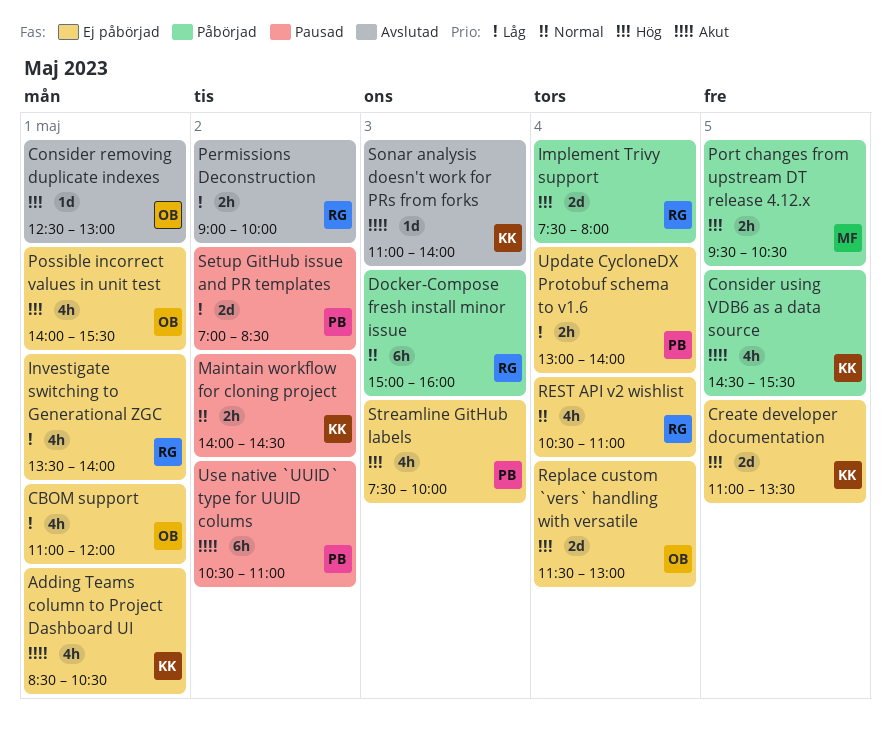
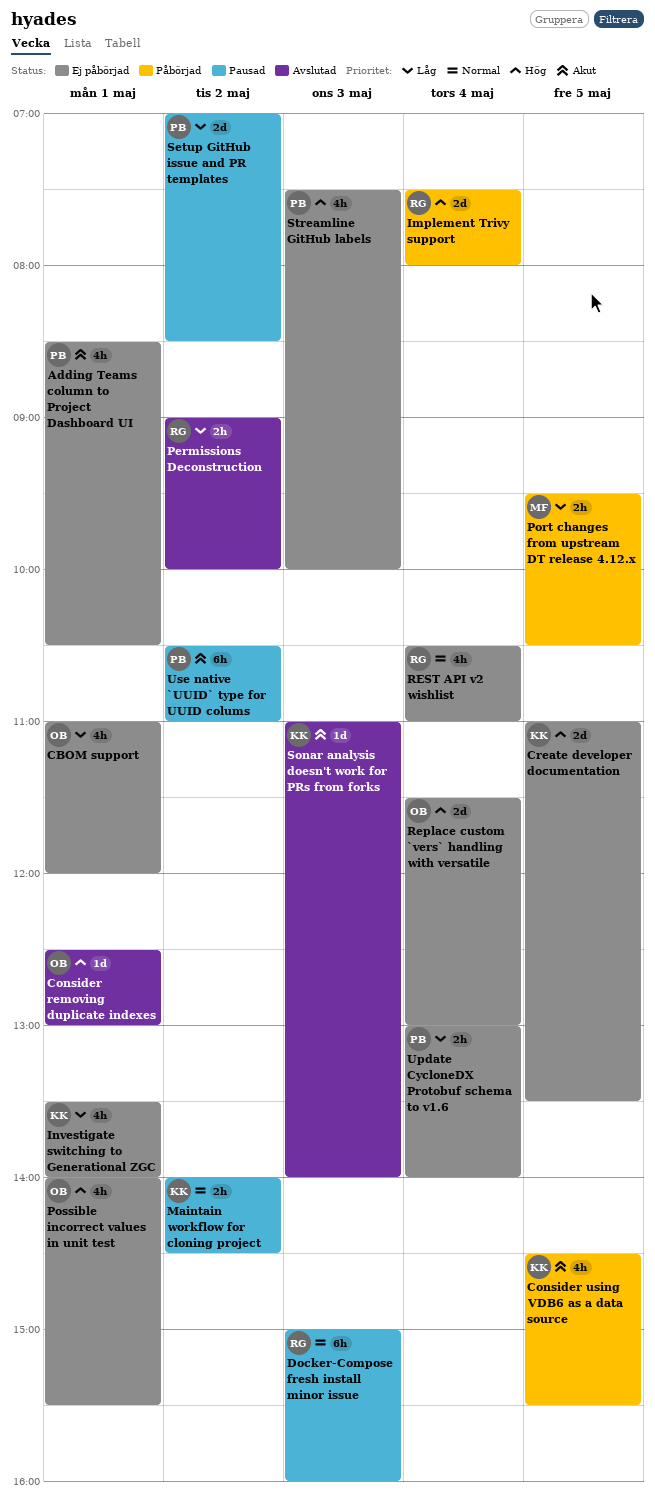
Adding Teams column to Project Dashboard UI, owner: KK -> PB
Docker-Compose fresh install minor issue, status: Påbörjad -> Pausad
Investigate switching to Generational ZGC, owner: RG -> KK
Port changes from upstream DT release 4.12.x, priority: Hög -> Låg

